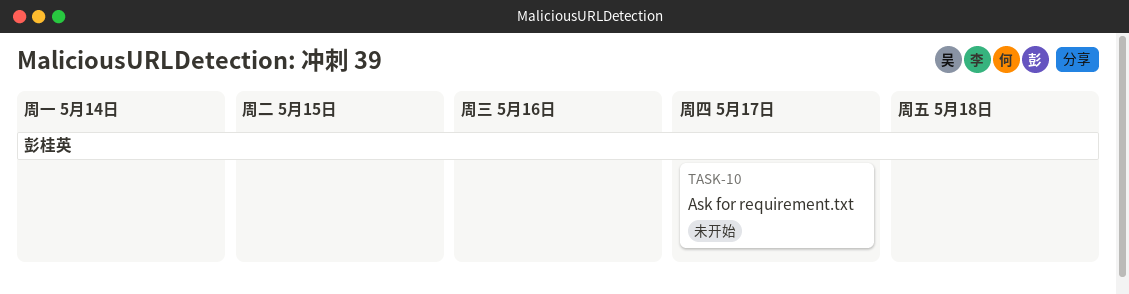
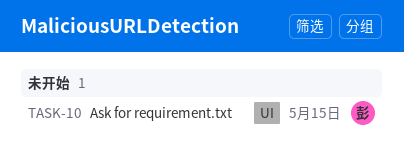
TASK-10, due: May 17 -> May 15

